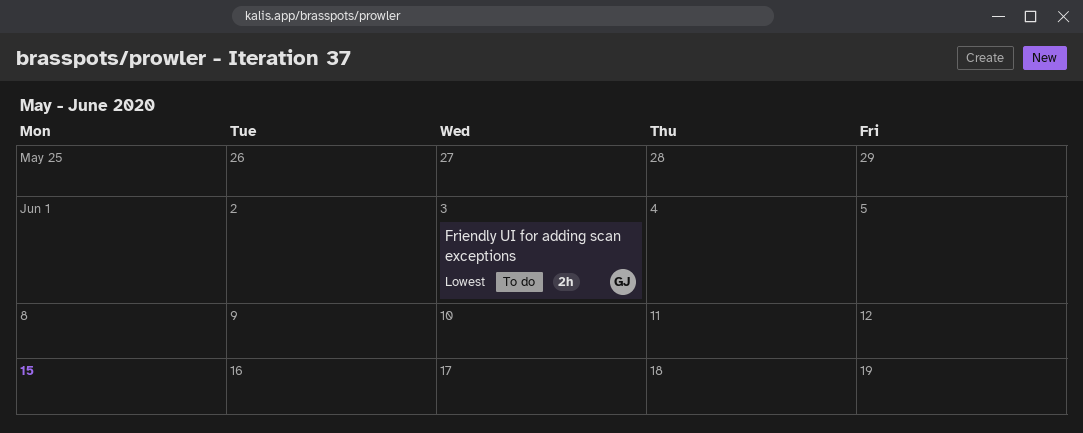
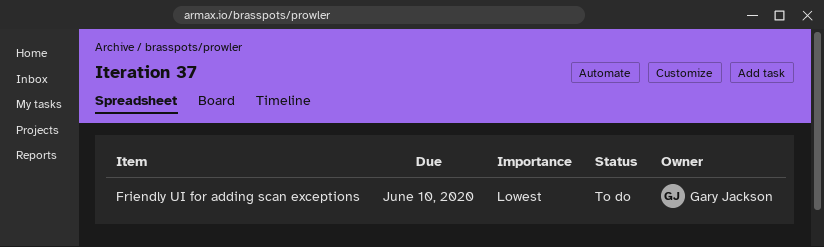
Friendly UI for adding scan exceptions, due: Jun 3 -> Jun 10

